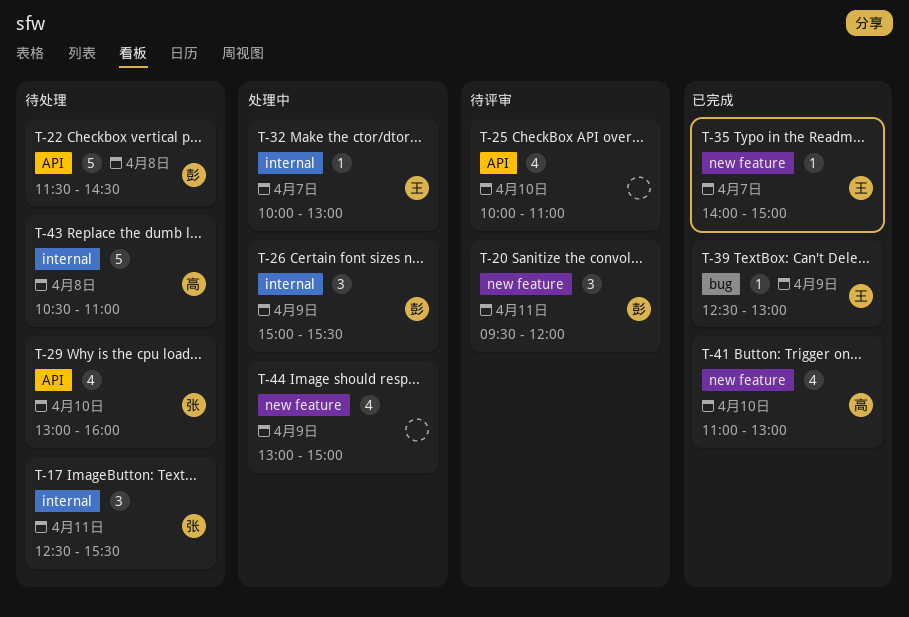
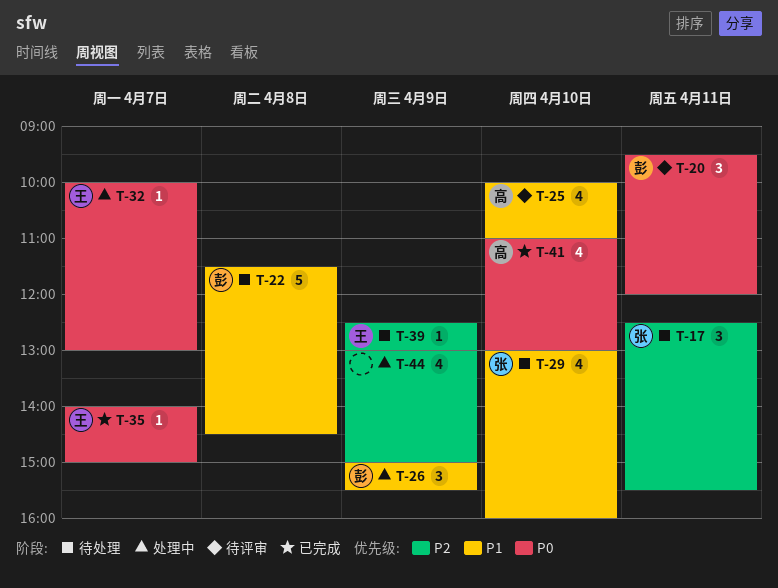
T-25, owner: none -> 高
T-39, status: 已完成 -> 待处理
T-43: present -> none

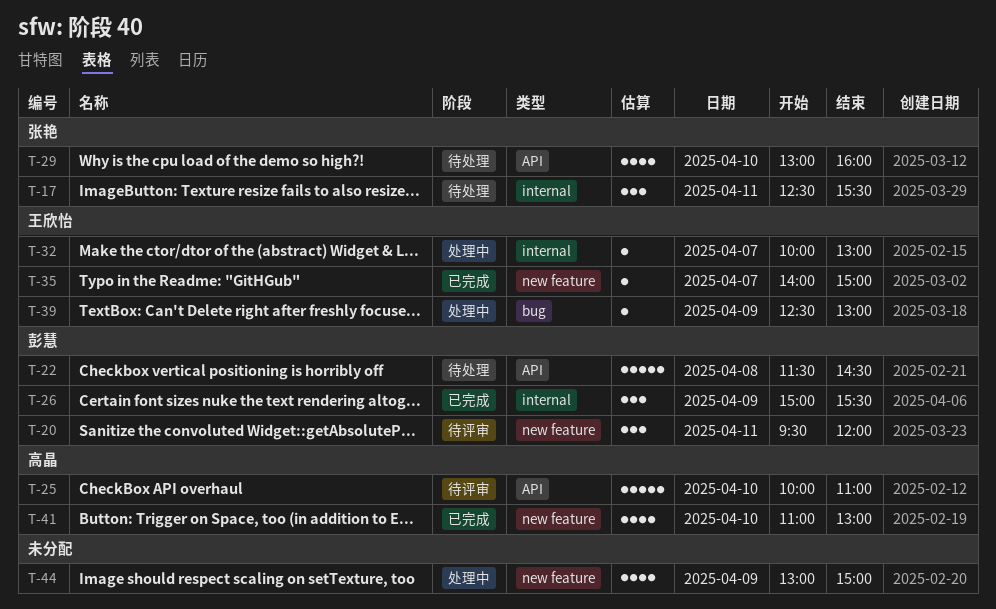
T-25, estimate: 4 -> 5
T-26, status: 处理中 -> 已完成
T-39, status: 待处理 -> 处理中

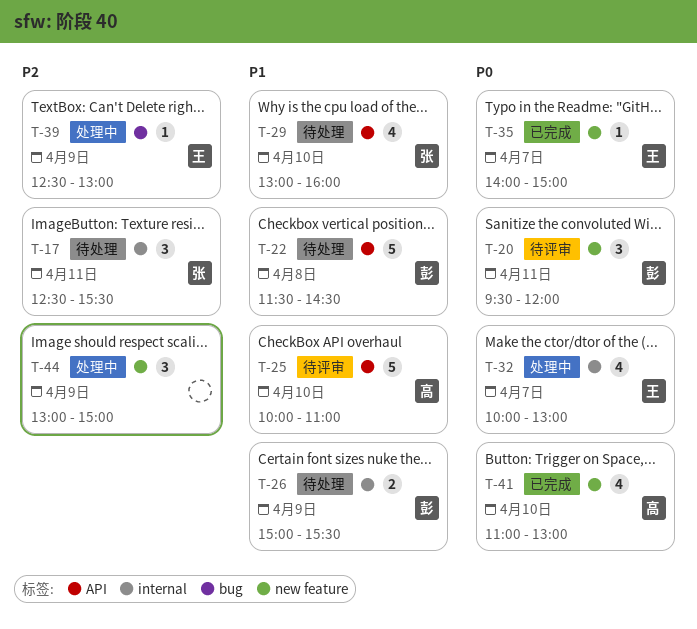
T-26, status: 已完成 -> 待处理
T-26, estimate: 3 -> 2
T-32, estimate: 1 -> 4
T-44, estimate: 4 -> 3

